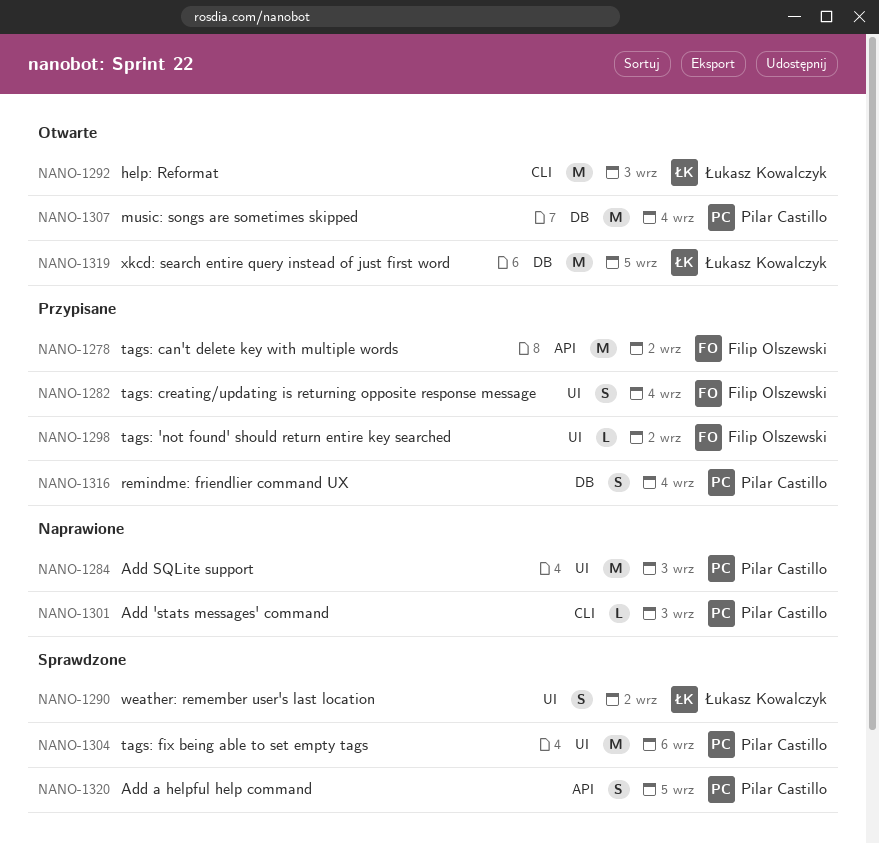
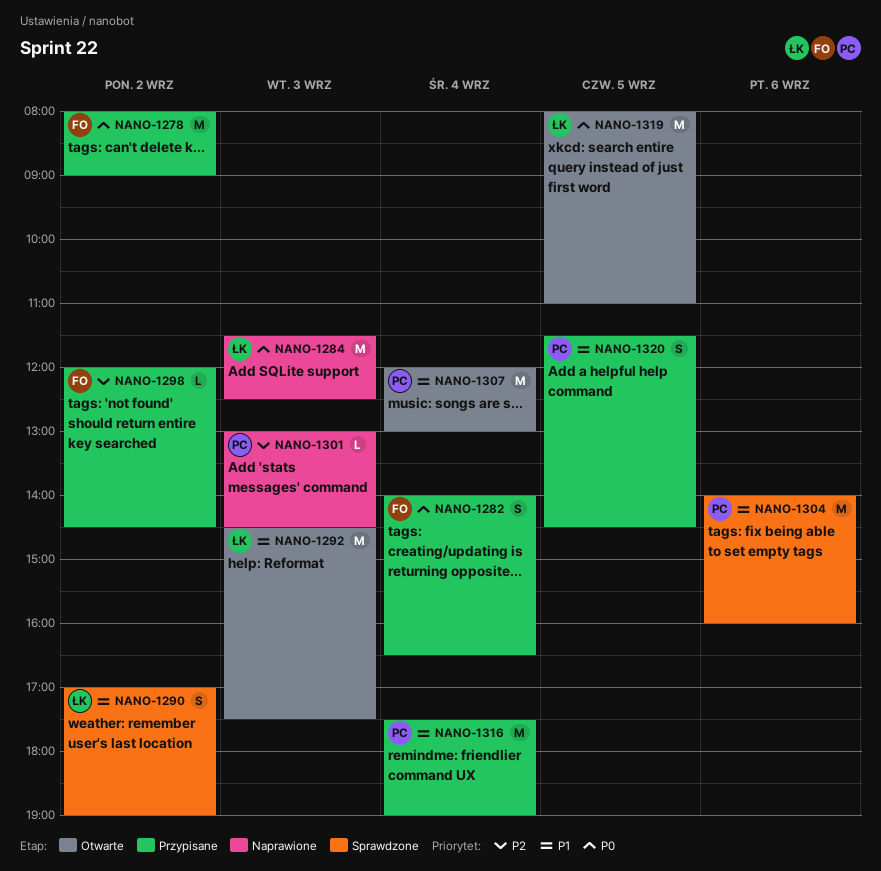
NANO-1284, owner: Pilar Castillo -> Łukasz Kowalczyk
NANO-1316, estimate: S -> M
NANO-1320, status: Sprawdzone -> Przypisane

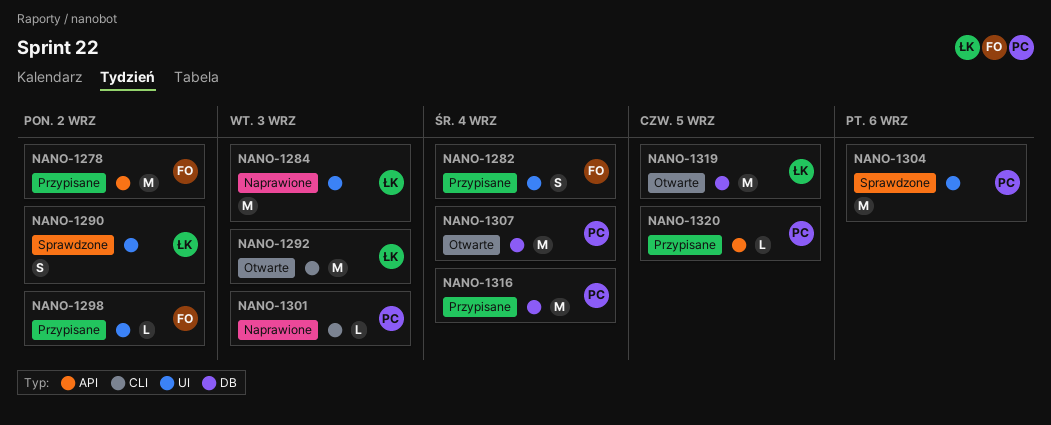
NANO-1320, estimate: S -> L

